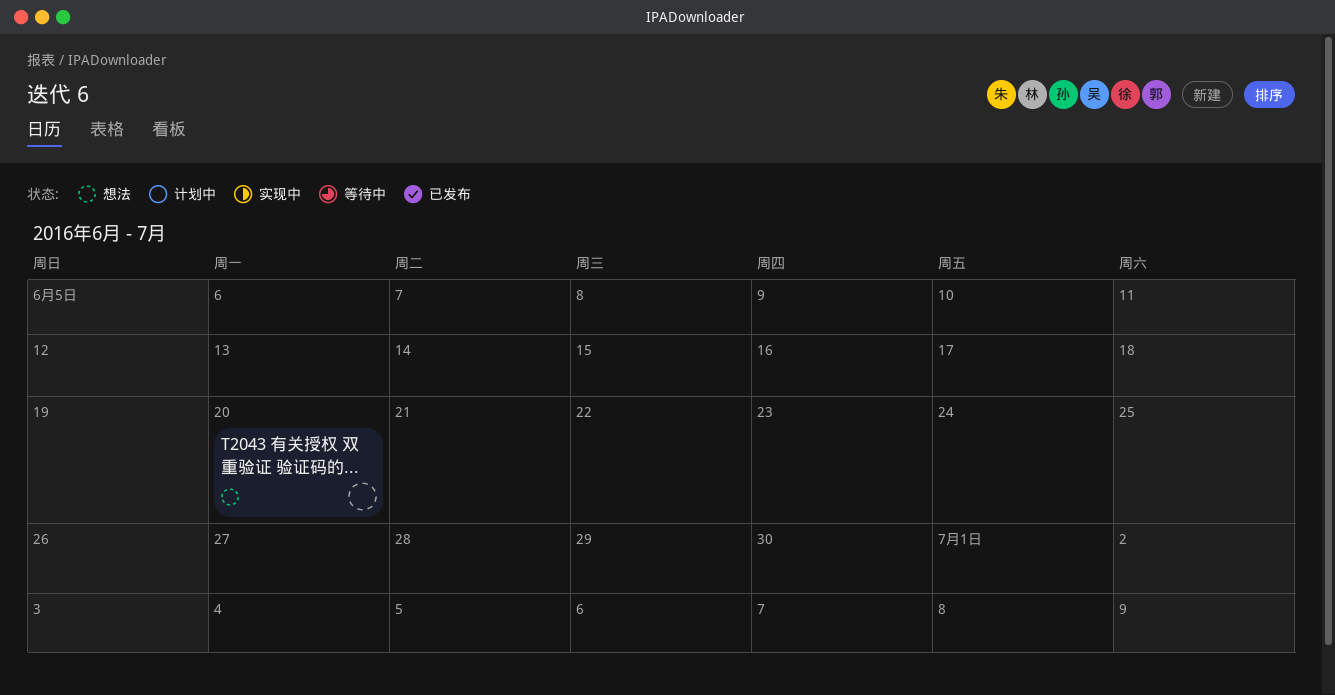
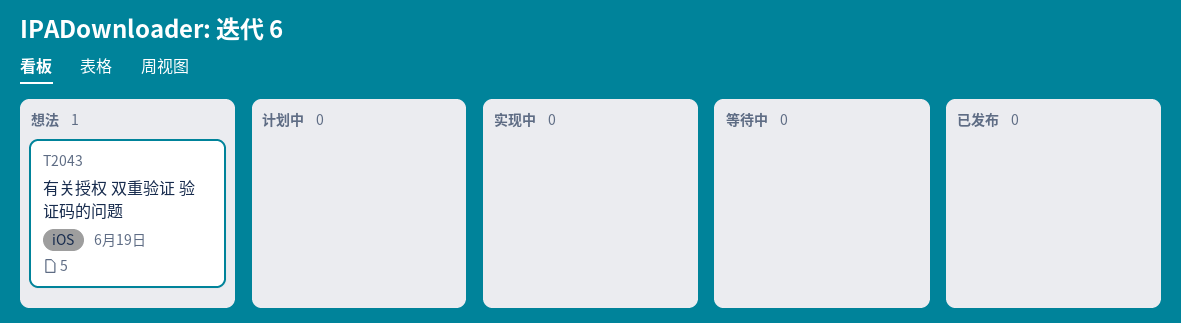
T2043, due: Jun 20 -> Jun 19

